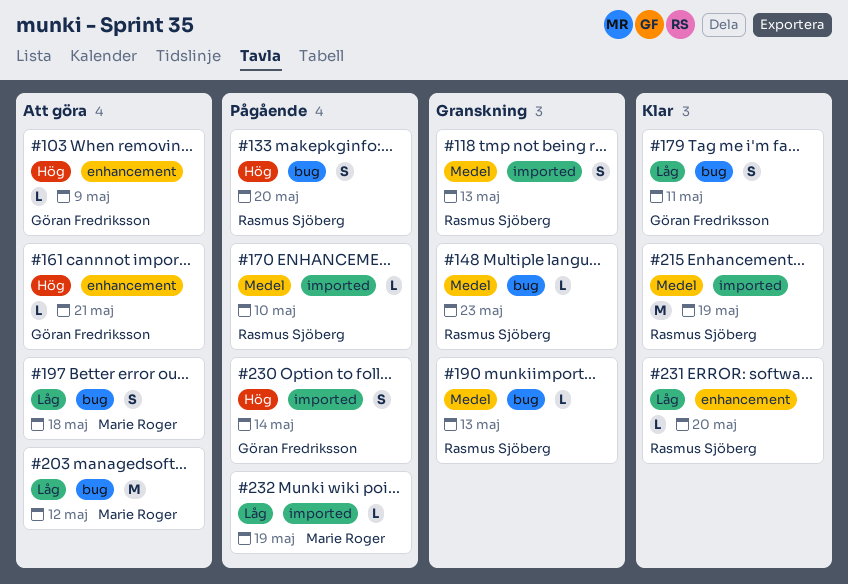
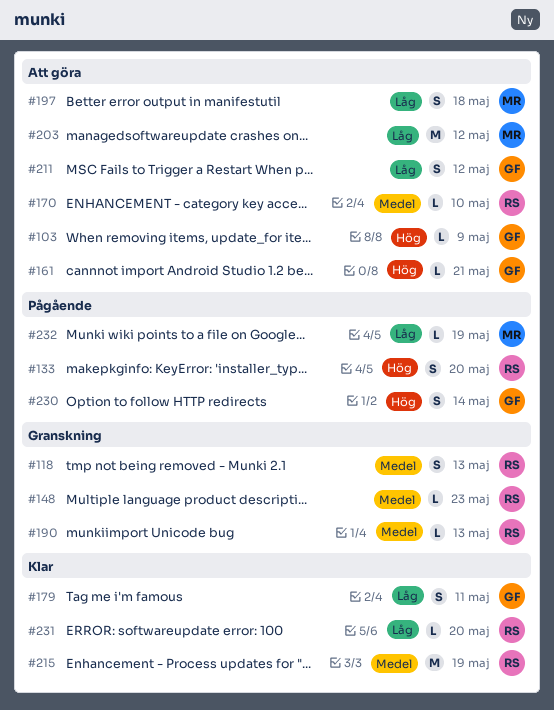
#170, status: Pågående -> Att göra
#211: none -> present

